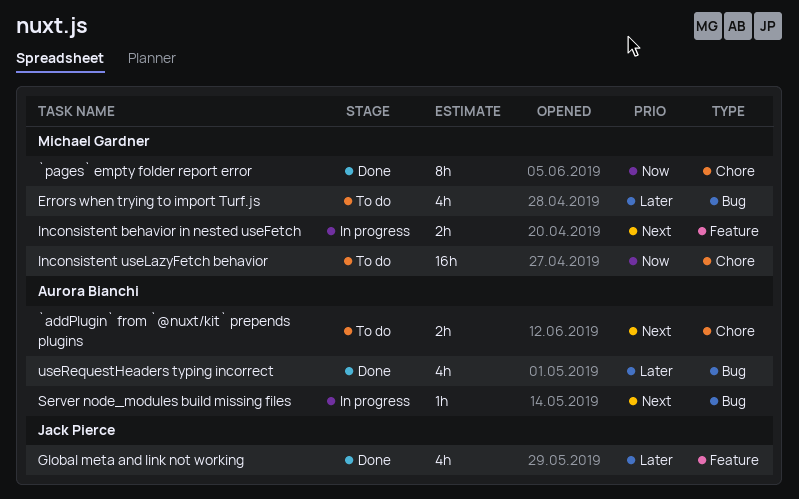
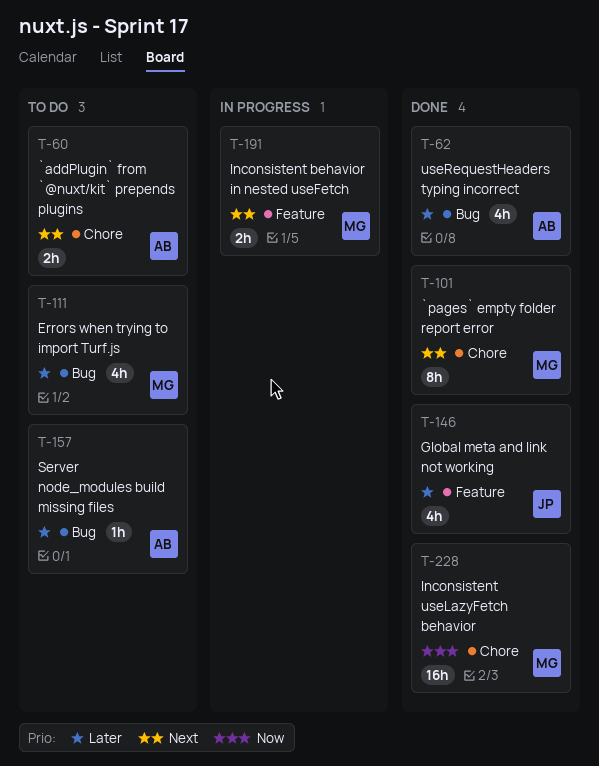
`pages` empty folder report error, priority: Now -> Next
Inconsistent useLazyFetch behavior, status: To do -> Done
Server node_modules build missing files, status: In progress -> To do
Server node_modules build missing files, priority: Next -> Later

